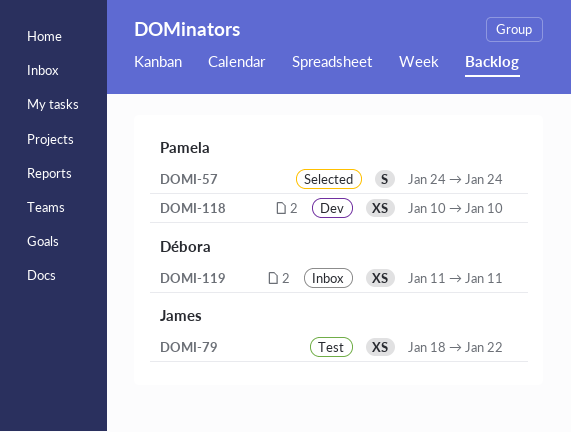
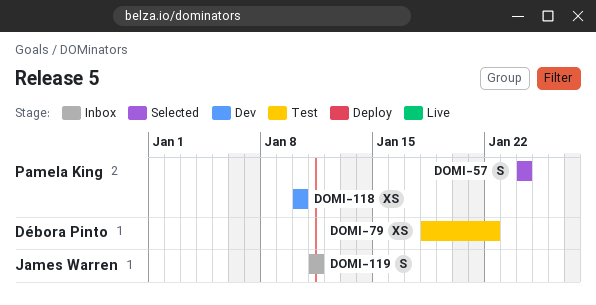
DOMI-79, owner: James Warren -> Débora Pinto
DOMI-119, owner: Débora Pinto -> James Warren
DOMI-119, estimate: XS -> S

